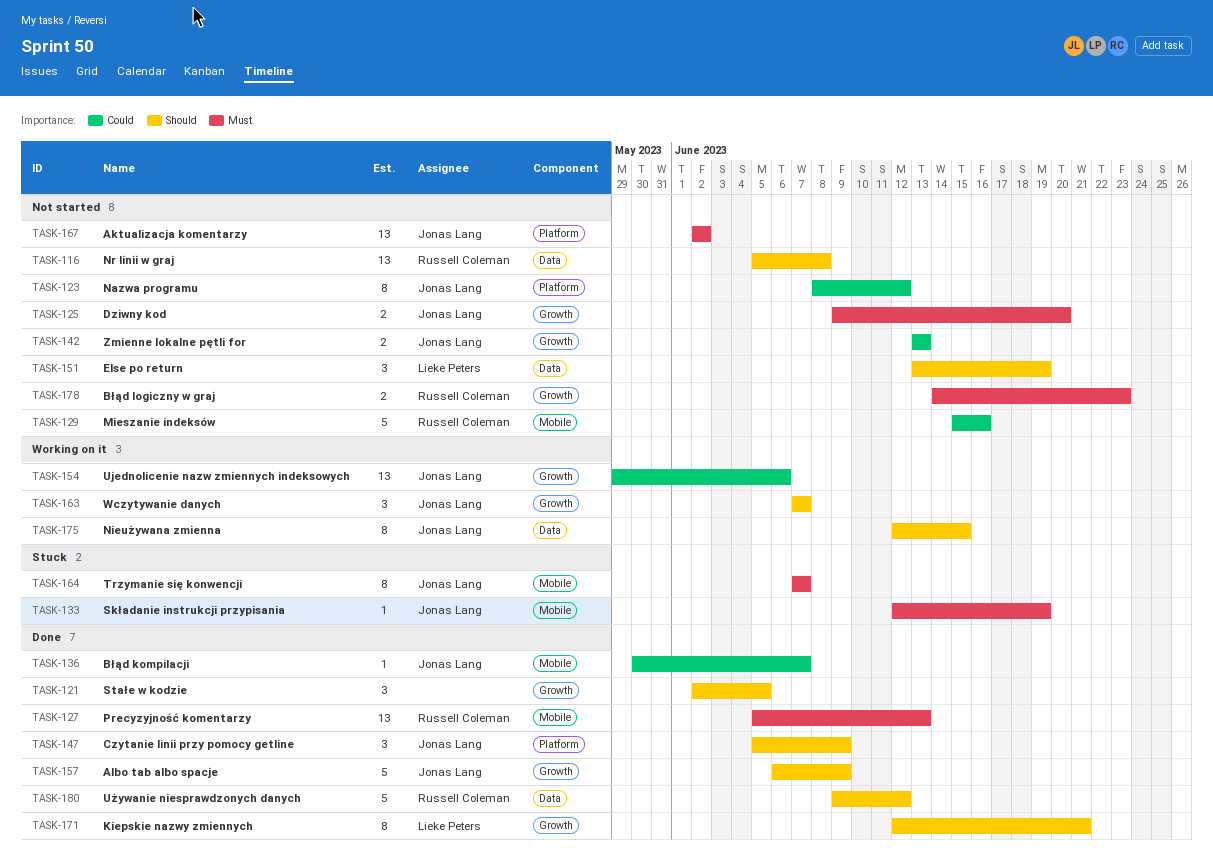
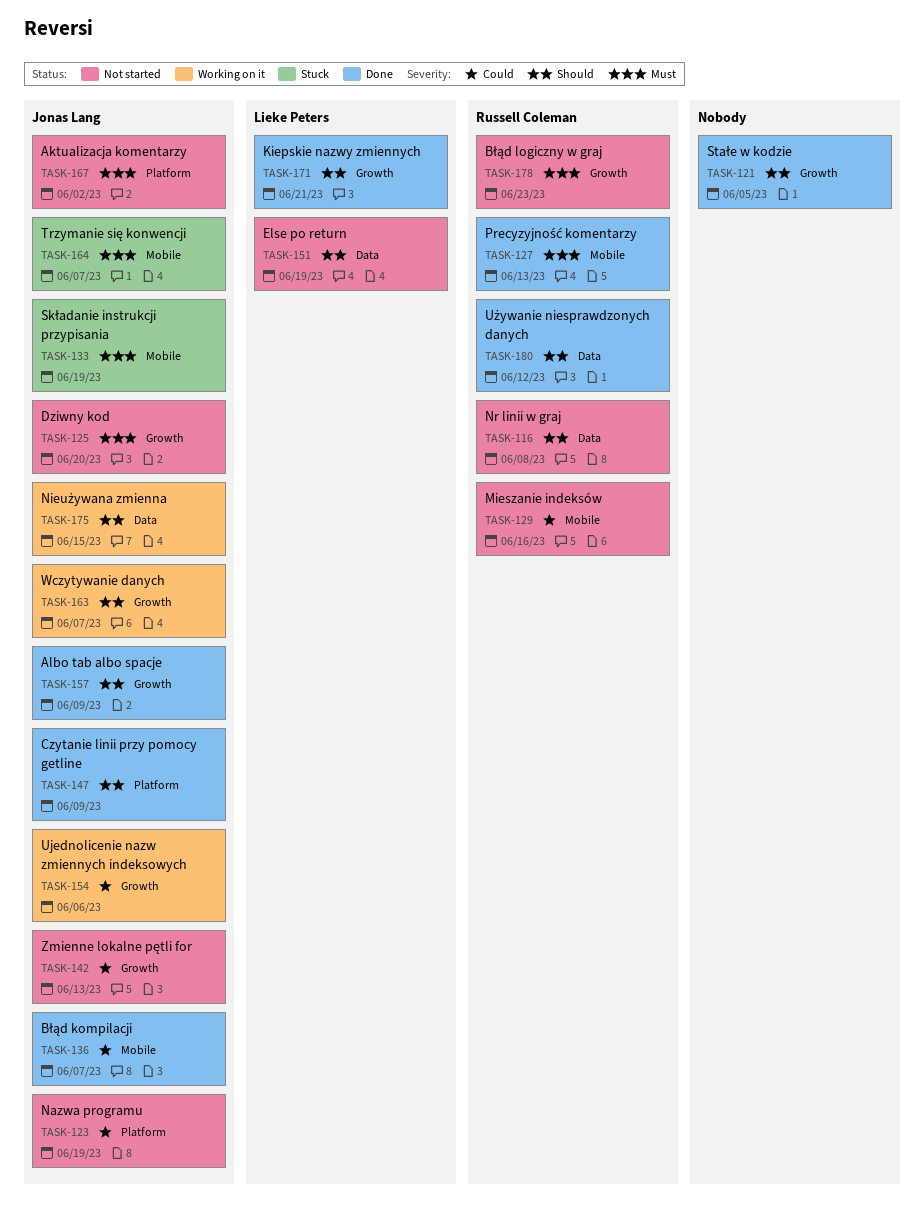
TASK-123, due: Jun 12 -> Jun 19

